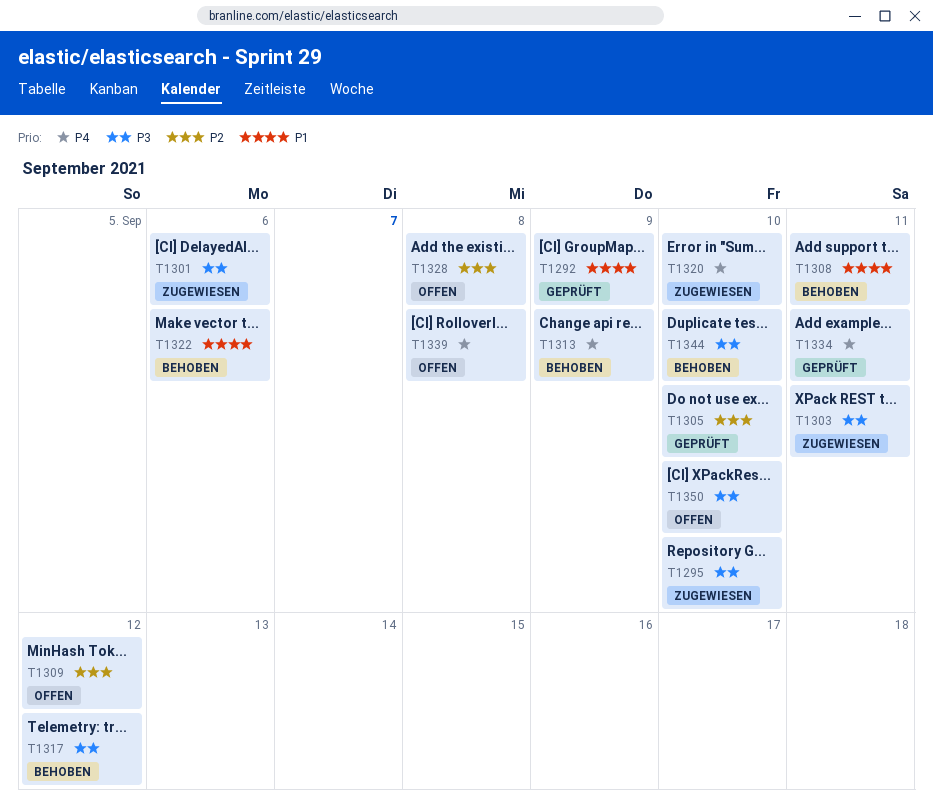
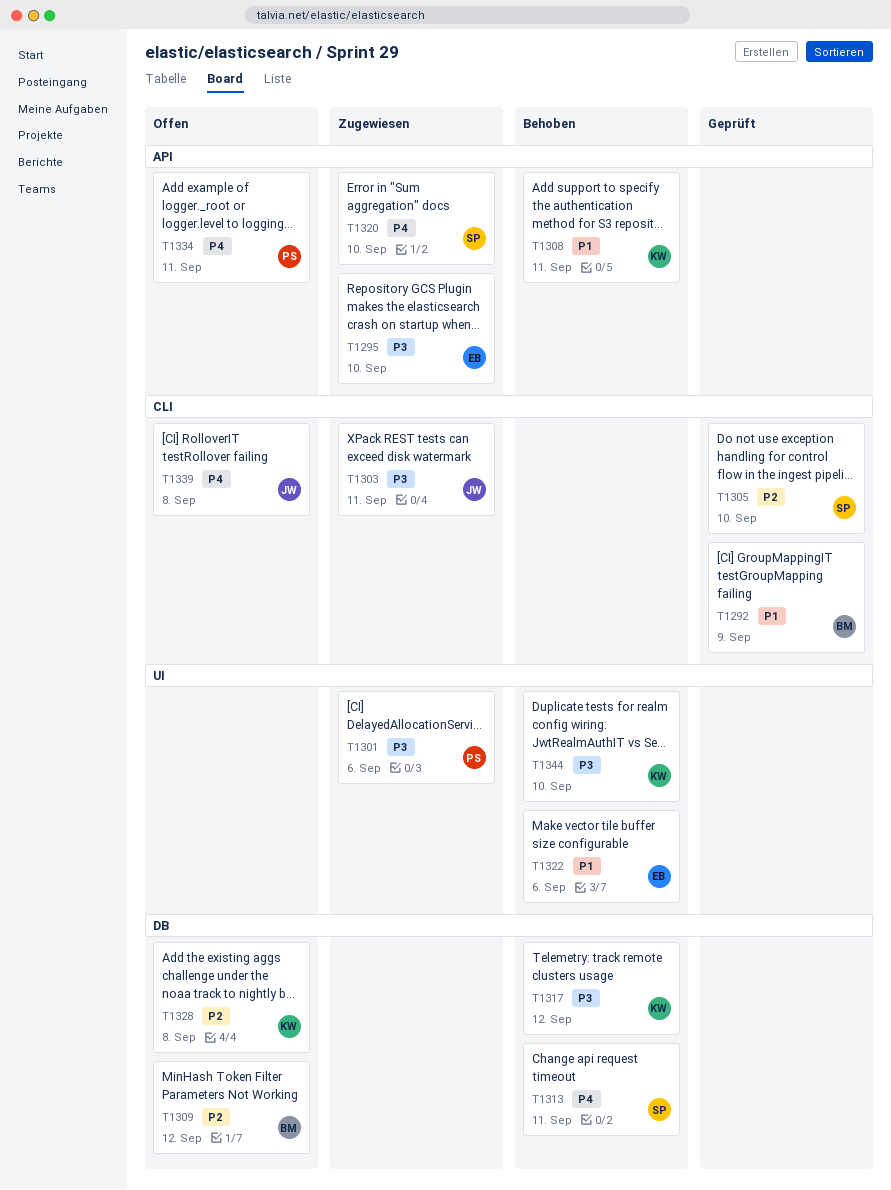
T1313, due: Sep 9 -> Sep 11
T1334, status: Geprüft -> Offen
T1350: present -> none

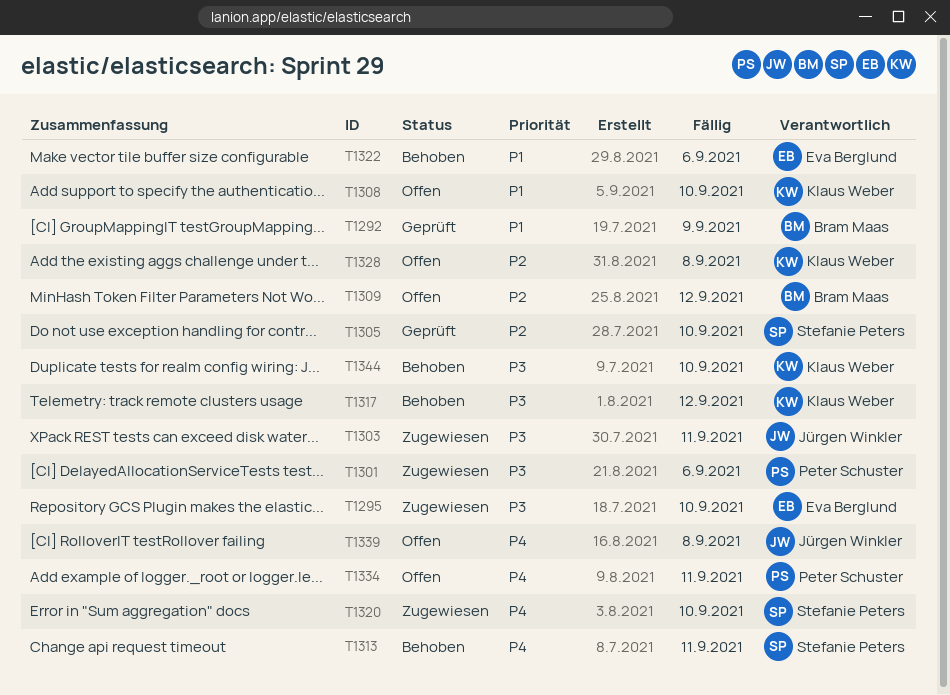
T1308, status: Behoben -> Offen
T1308, due: Sep 11 -> Sep 10

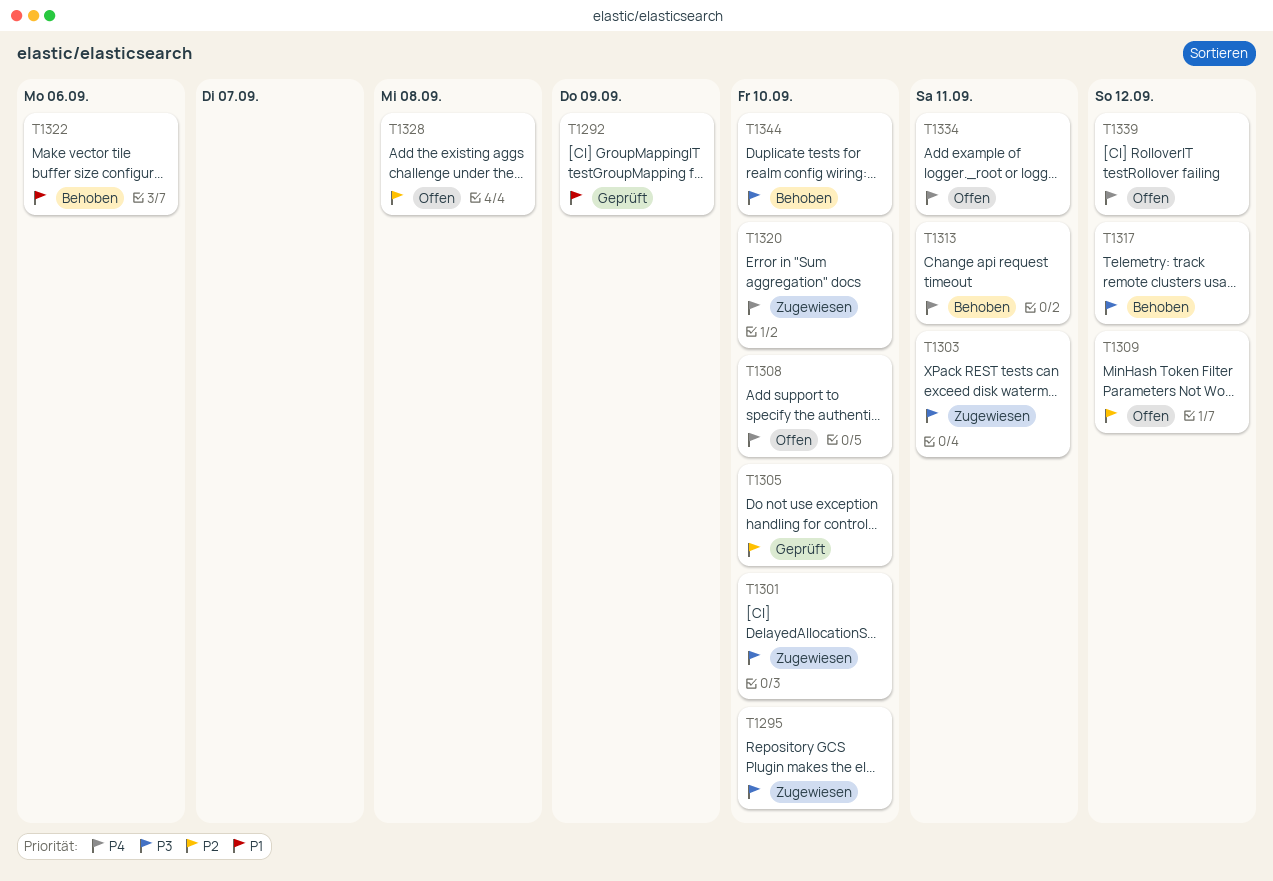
T1301, due: Sep 6 -> Sep 10
T1308, priority: P1 -> P4
T1339, due: Sep 8 -> Sep 12

